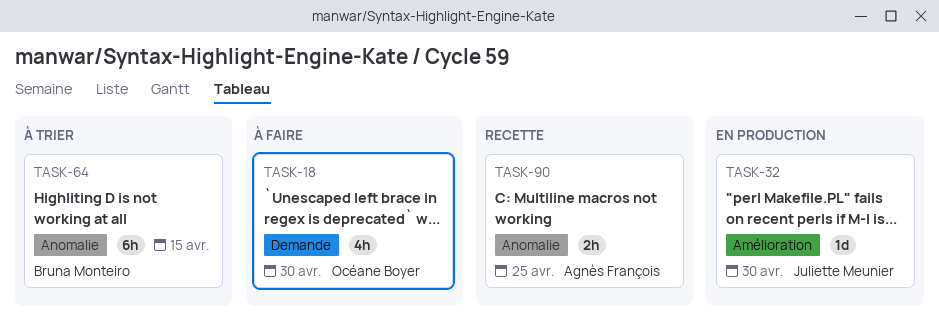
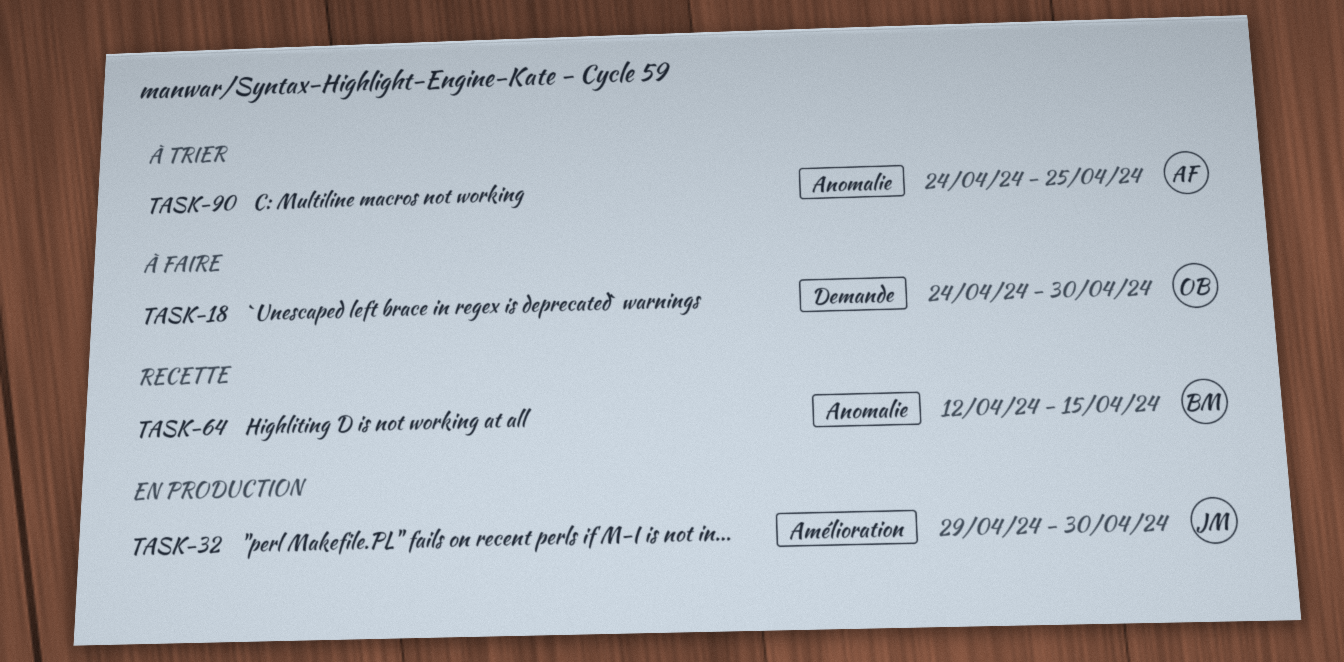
TASK-64, status: À trier -> Recette
TASK-90, status: Recette -> À trier

